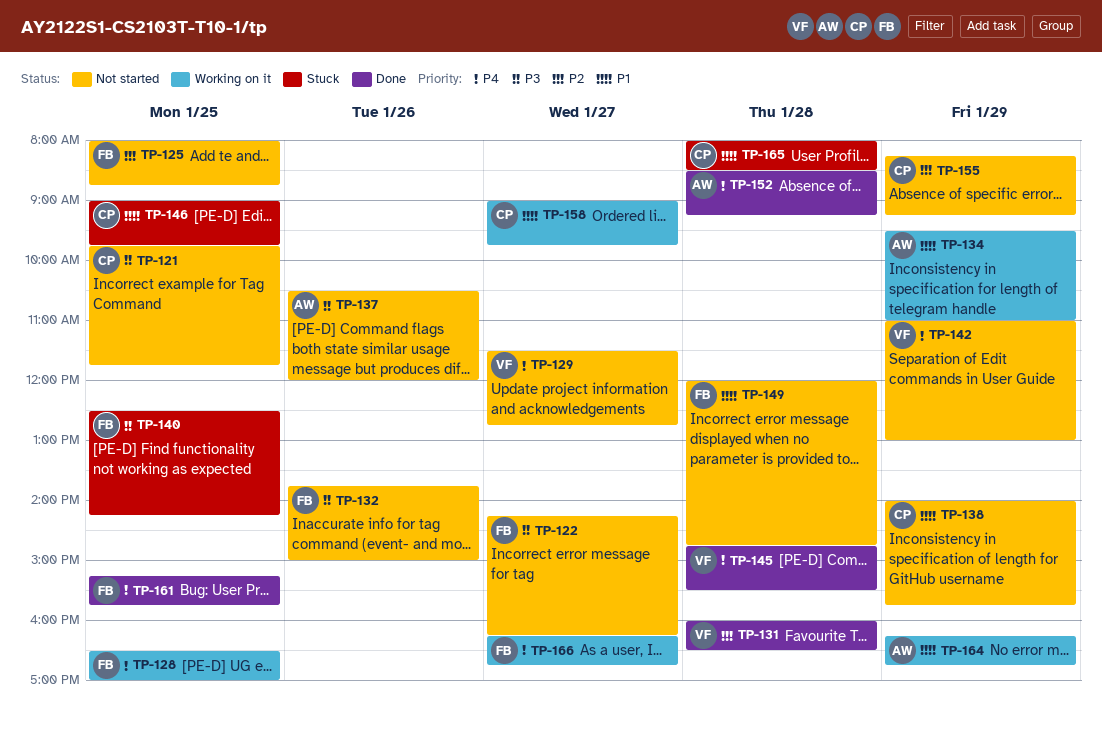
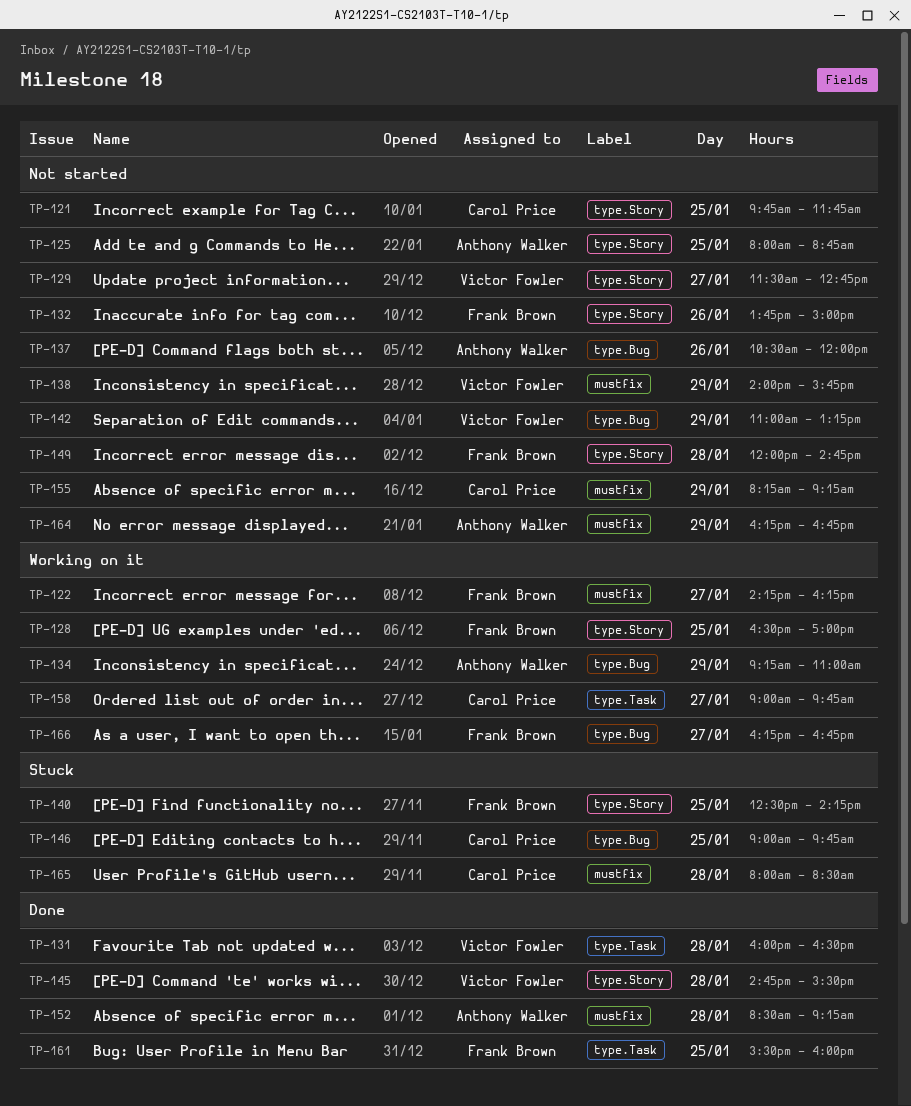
TP-122, status: Not started -> Working on it
TP-125, owner: Frank Brown -> Anthony Walker
TP-134, begins: 09:30 -> 09:15
TP-138, owner: Carol Price -> Victor Fowler
TP-142, ends: 13:00 -> 13:15
TP-161, begins: 15:15 -> 15:30
TP-161, ends: 15:45 -> 16:00
TP-164, status: Working on it -> Not started

